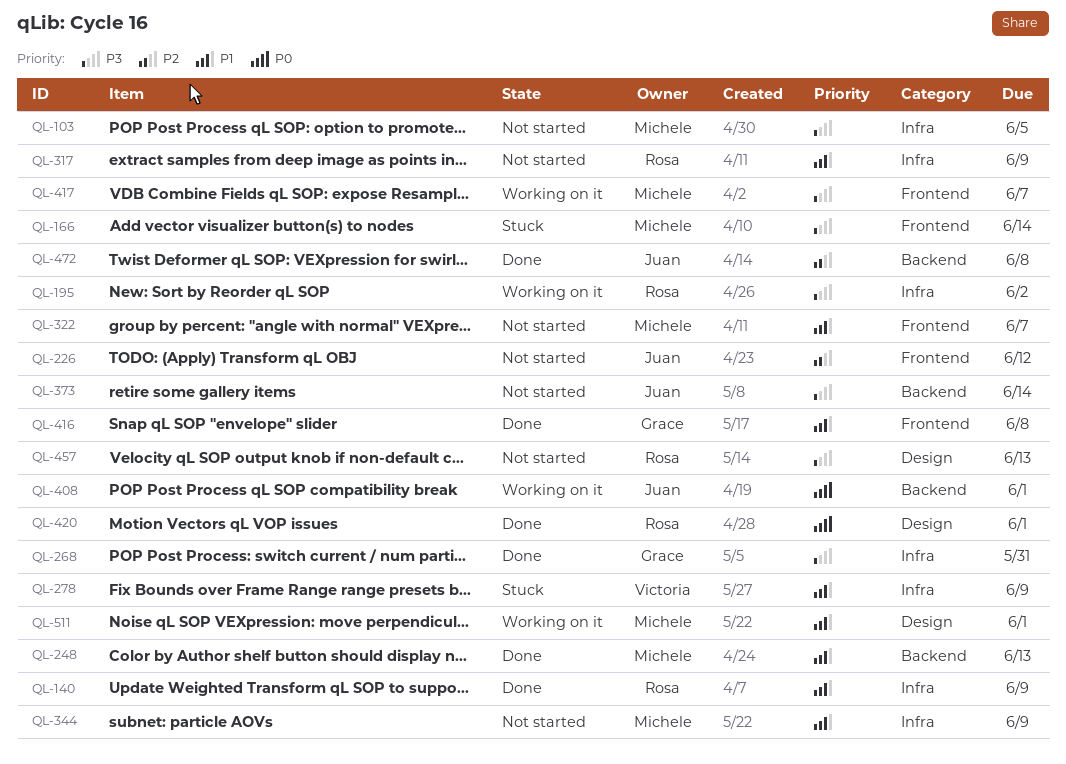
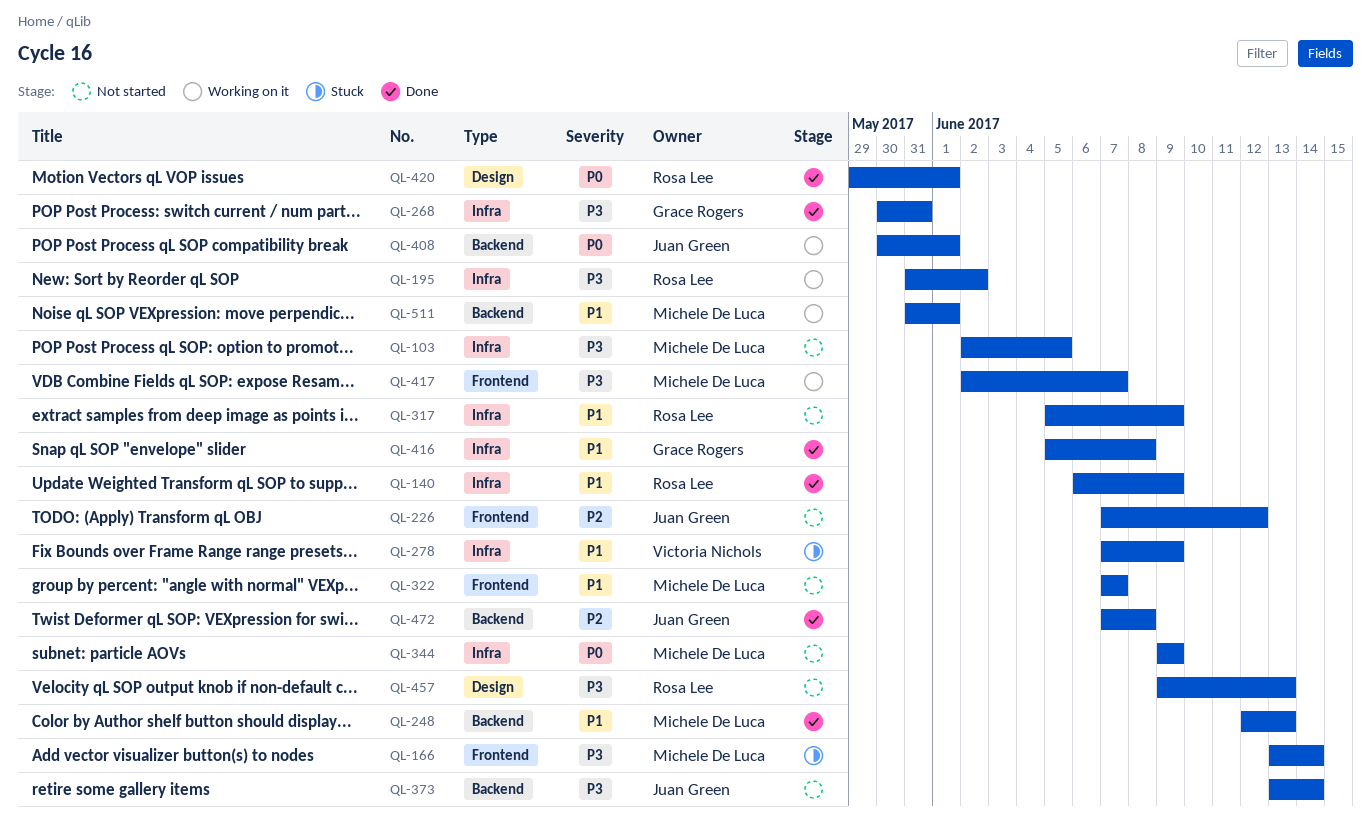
QL-344, priority: P1 -> P0
QL-416, label: Frontend -> Infra
QL-511, label: Design -> Backend

